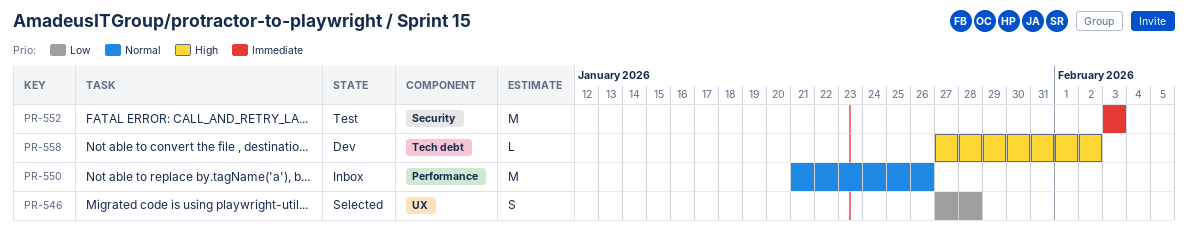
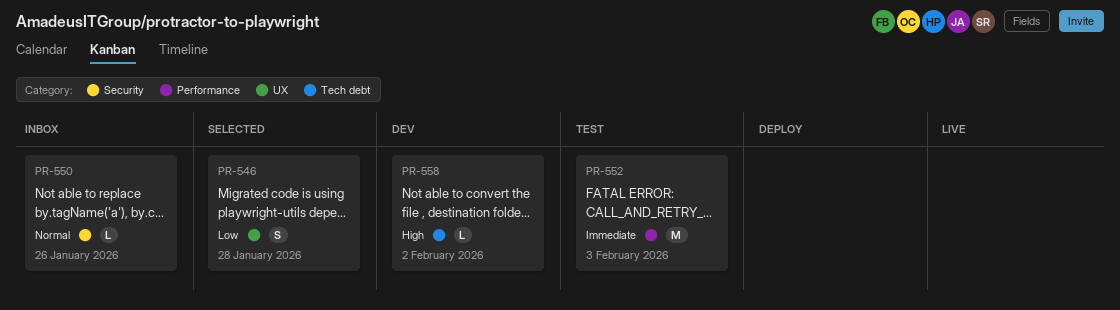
PR-550, label: Performance -> Security
PR-550, estimate: M -> L
PR-552, label: Security -> Performance

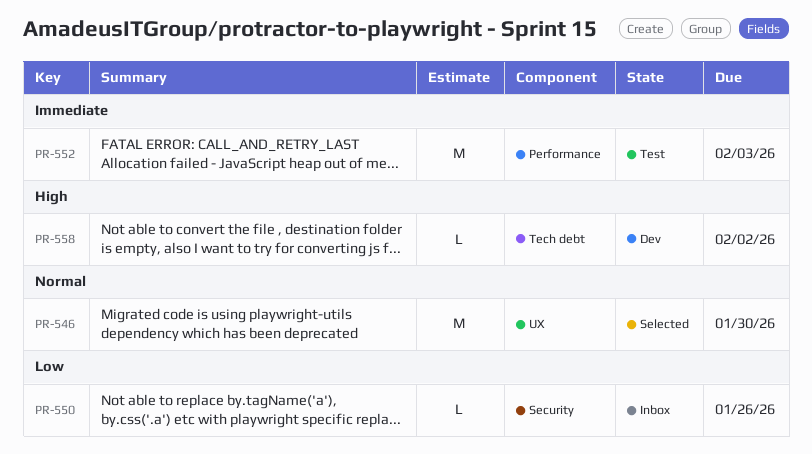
PR-546, priority: Low -> Normal
PR-546, estimate: S -> M
PR-546, due: Jan 28 -> Jan 30
PR-550, priority: Normal -> Low

